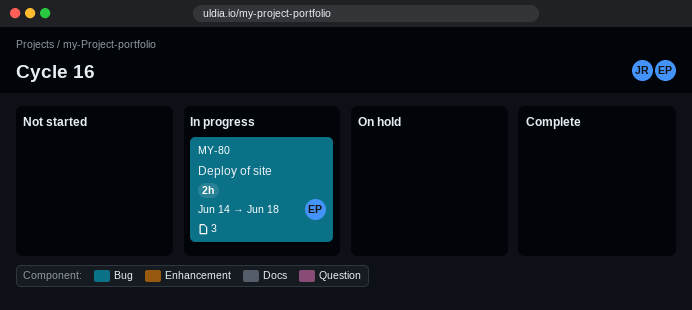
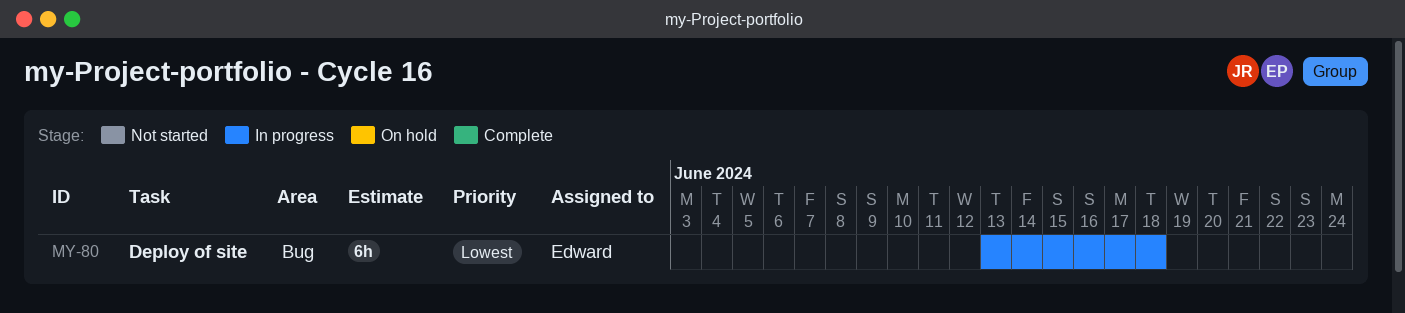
MY-80, estimate: 2h -> 6h
MY-80, start: Jun 14 -> Jun 13

